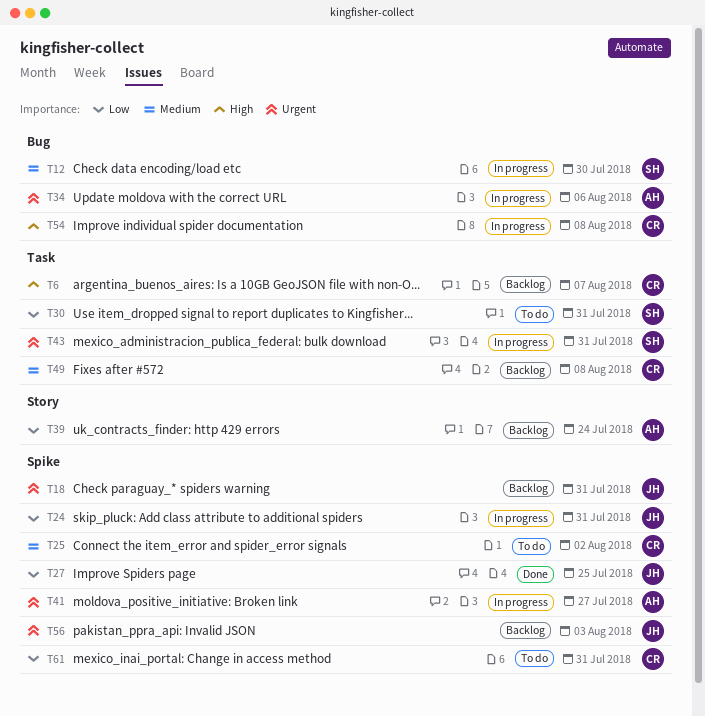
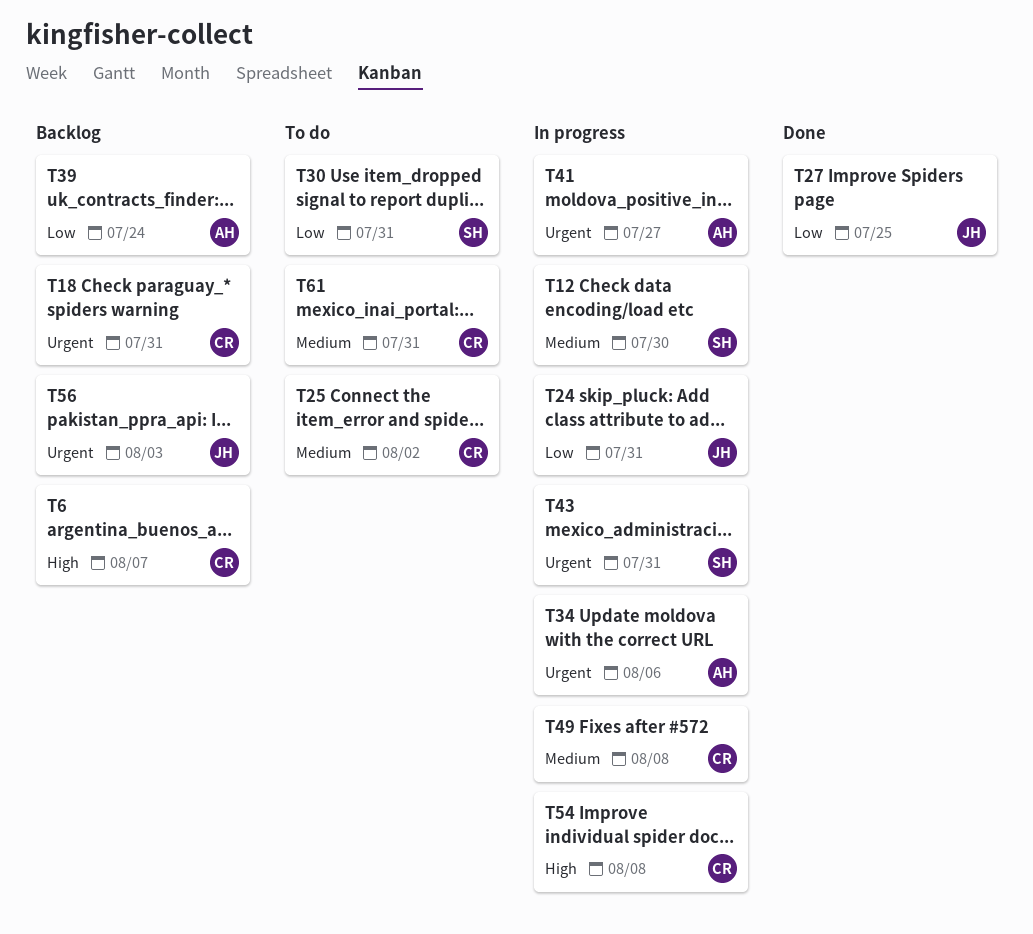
T18, owner: JH -> CR
T49, status: Backlog -> In progress
T61, priority: Low -> Medium

